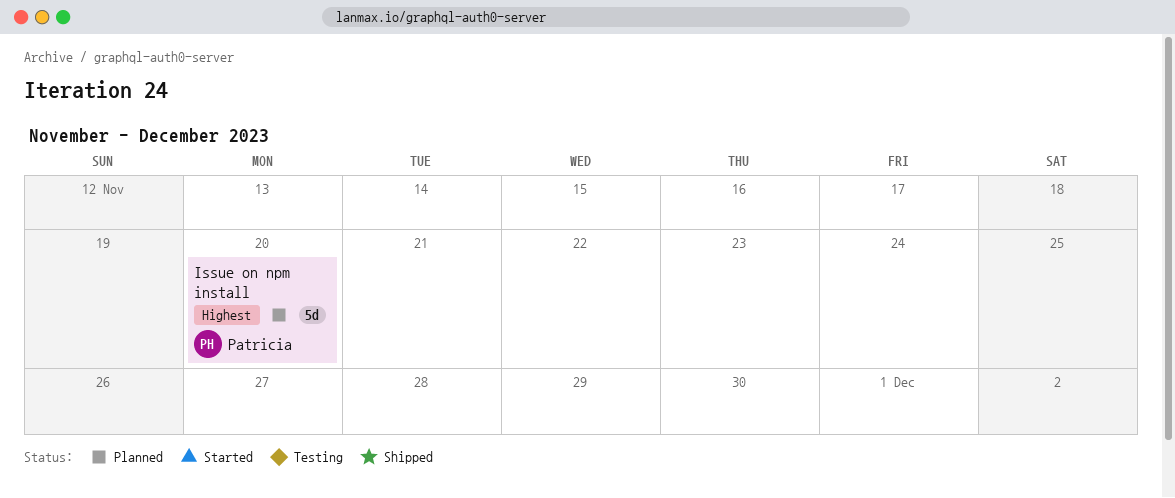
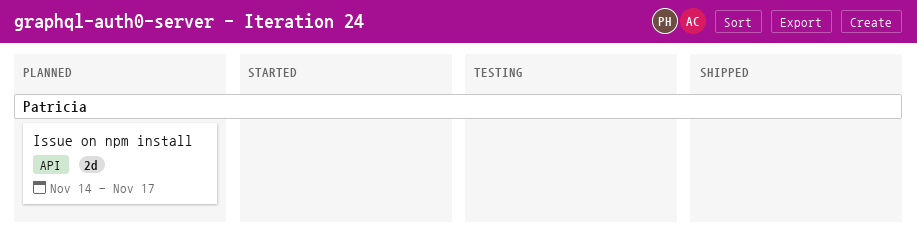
Issue on npm install, estimate: 5d -> 2d
Issue on npm install, due: Nov 20 -> Nov 17

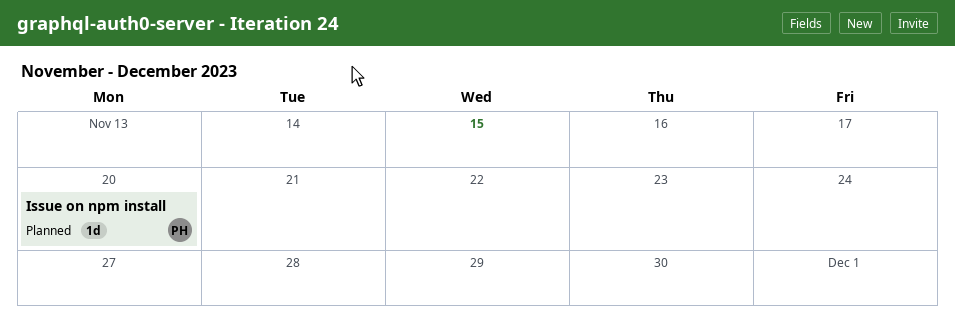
Issue on npm install, estimate: 2d -> 1d
Issue on npm install, due: Nov 17 -> Nov 20

